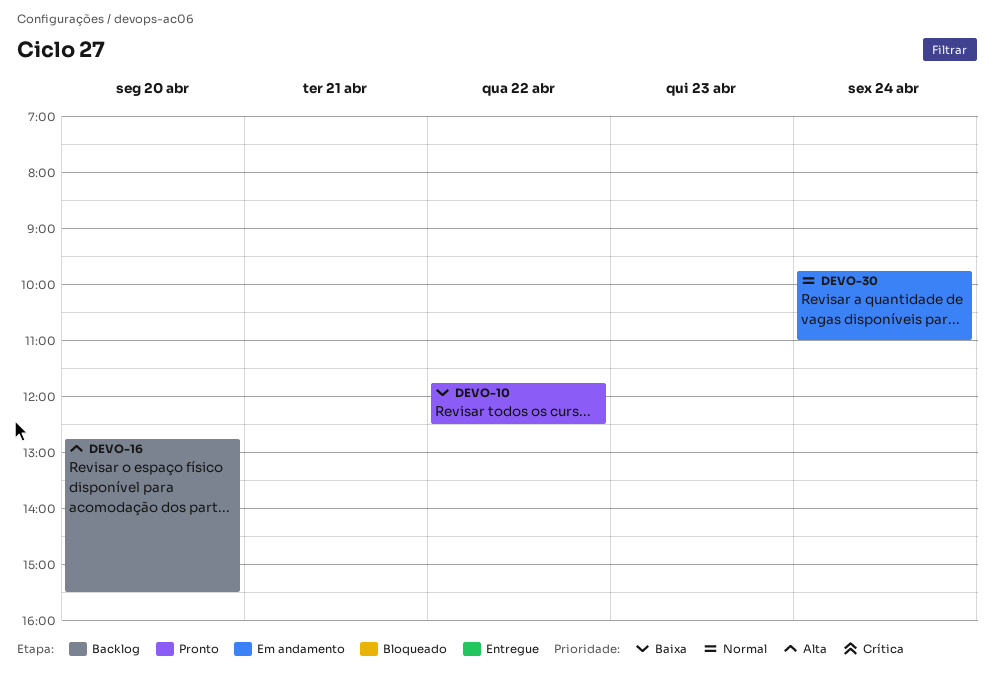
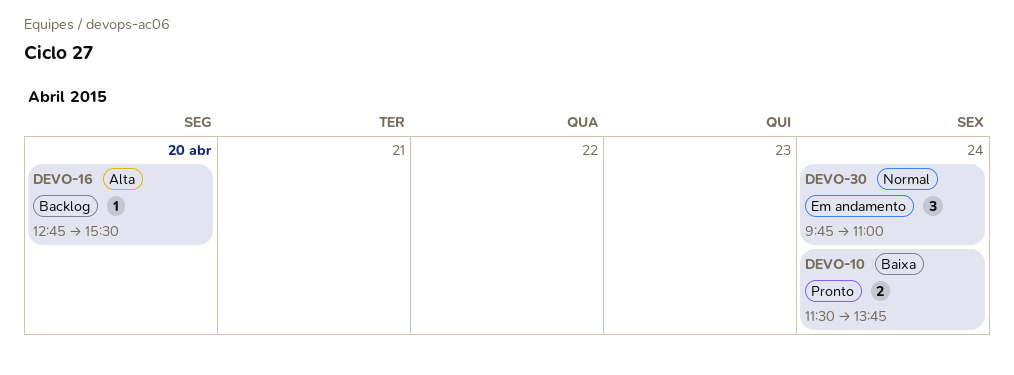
DEVO-10, day: Apr 22 -> Apr 24
DEVO-10, begins: 11:45 -> 11:30
DEVO-10, ends: 12:30 -> 13:45

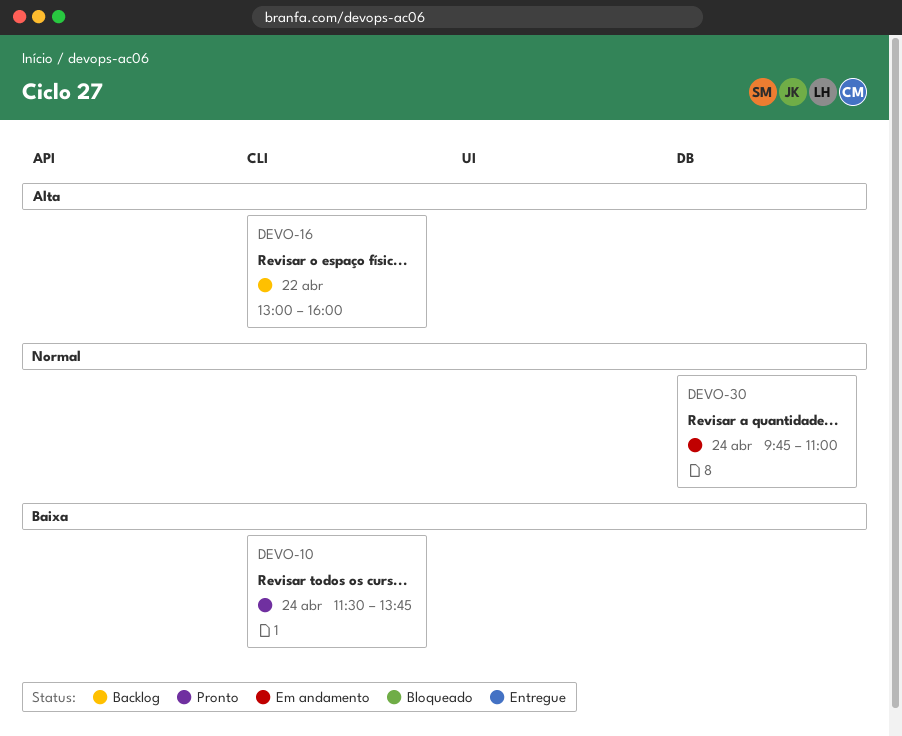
DEVO-16, day: Apr 20 -> Apr 22
DEVO-16, begins: 12:45 -> 13:00
DEVO-16, ends: 15:30 -> 16:00

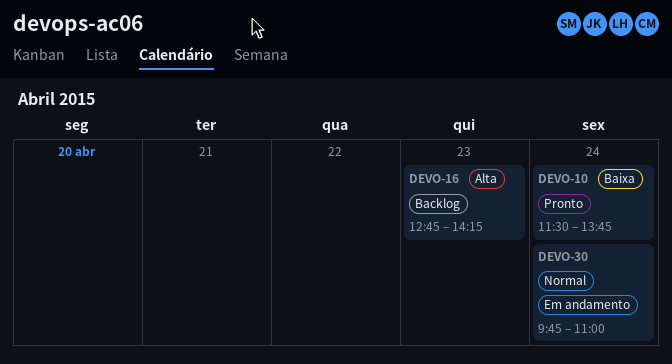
DEVO-16, day: Apr 22 -> Apr 23
DEVO-16, begins: 13:00 -> 12:45
DEVO-16, ends: 16:00 -> 14:15

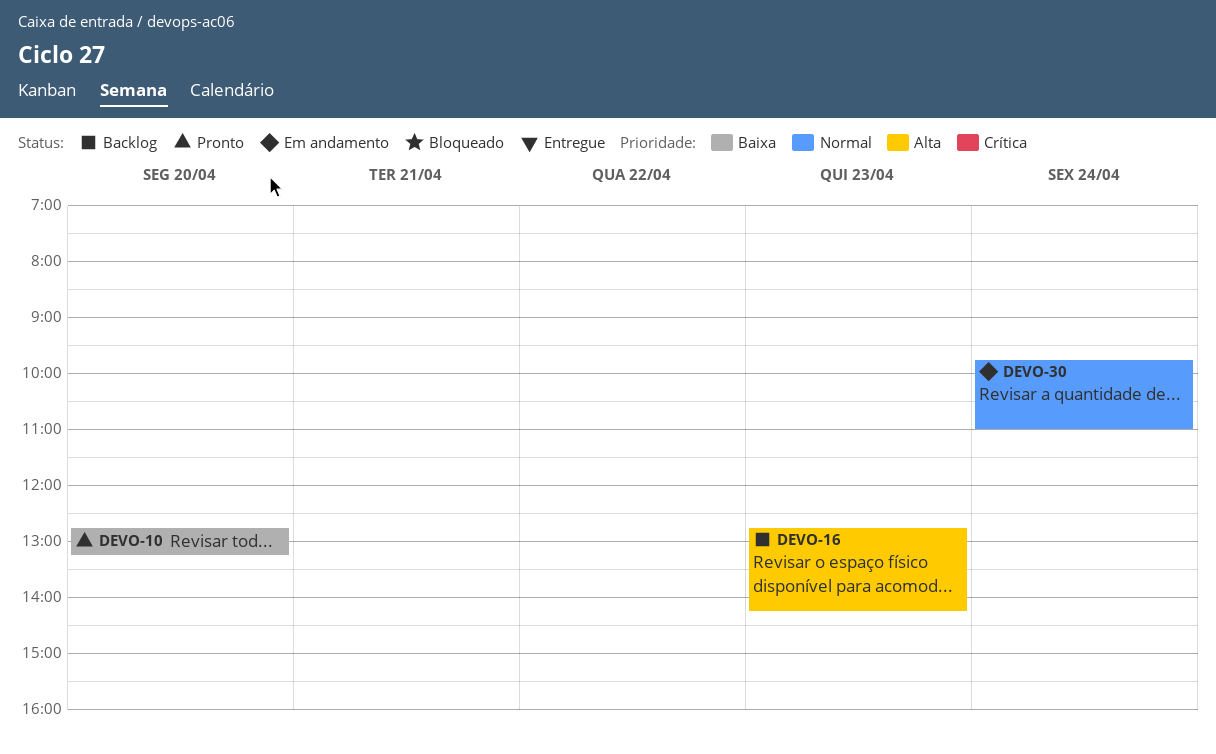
DEVO-10, day: Apr 24 -> Apr 20
DEVO-10, begins: 11:30 -> 12:45
DEVO-10, ends: 13:45 -> 13:15

